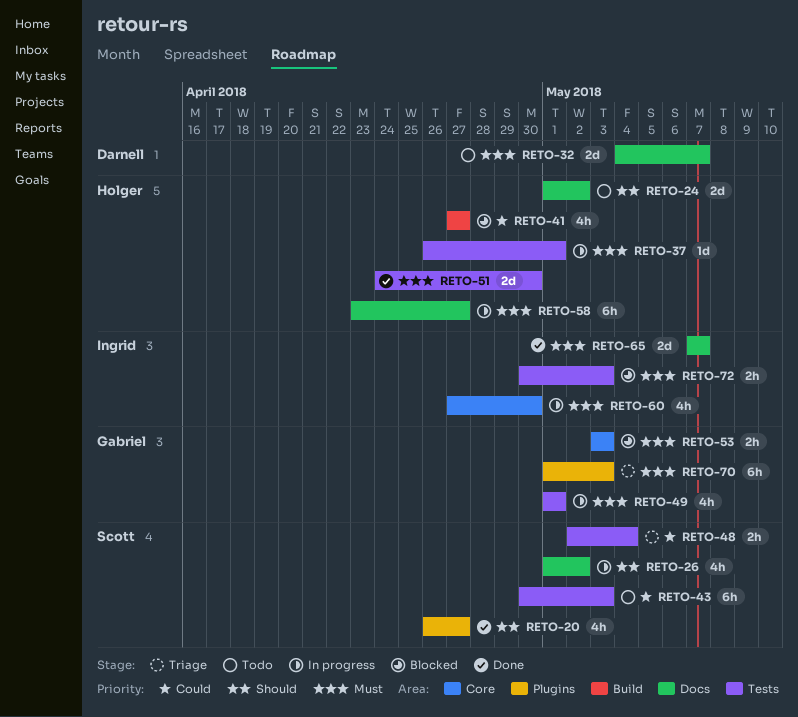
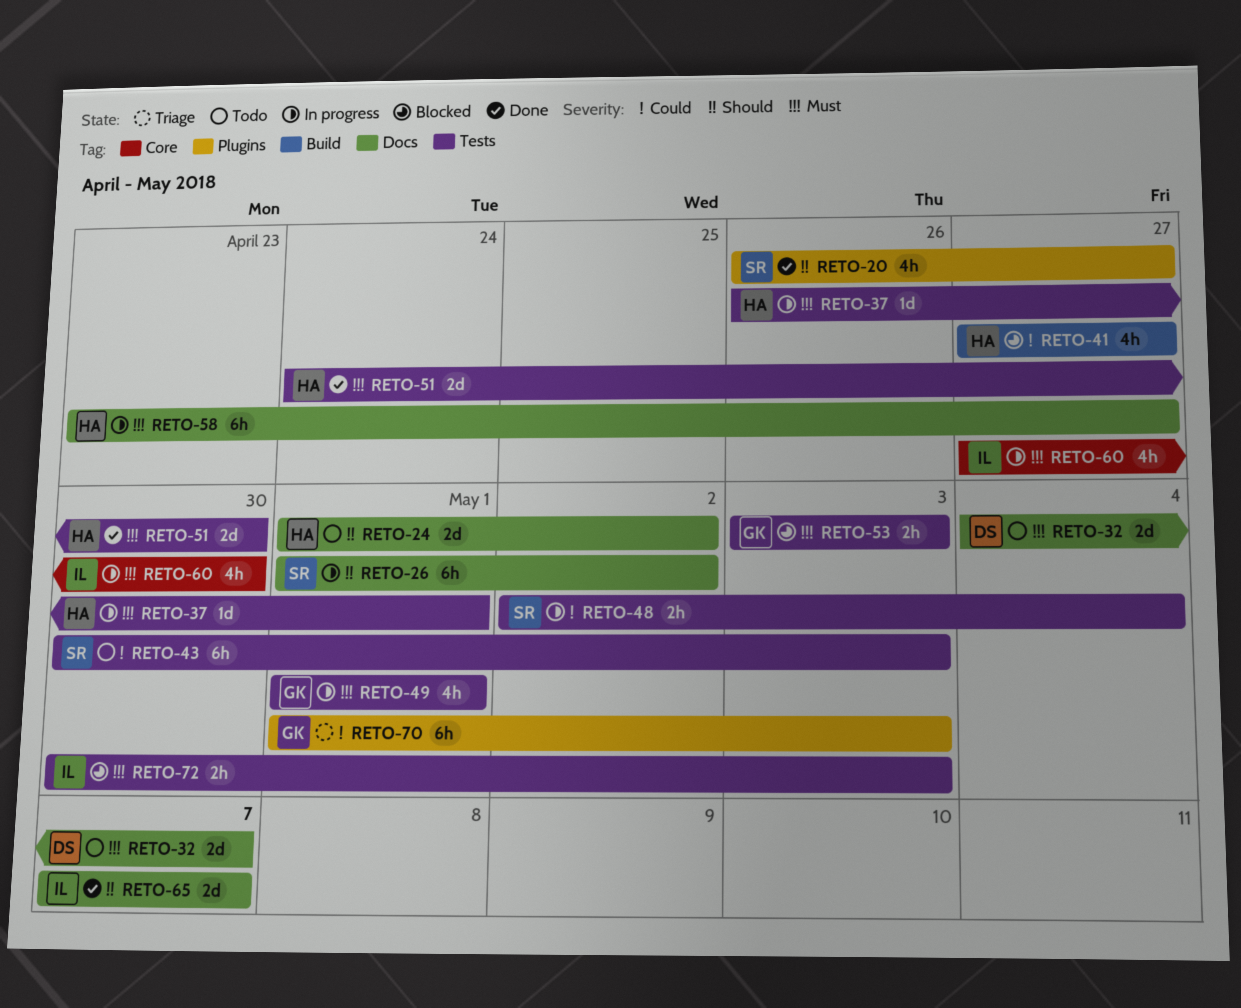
RETO-26, estimate: 4h -> 6h
RETO-48, status: Triage -> In progress
RETO-53, label: Core -> Tests
RETO-65, priority: Must -> Should
RETO-70, priority: Must -> Could

